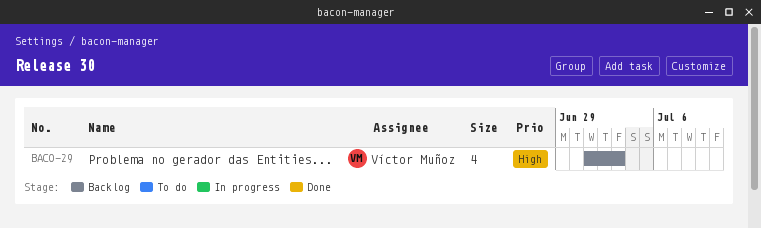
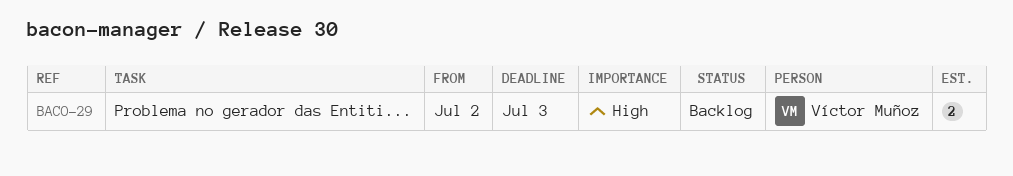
BACO-29, estimate: 4 -> 2
BACO-29, start: Jul 1 -> Jul 2

